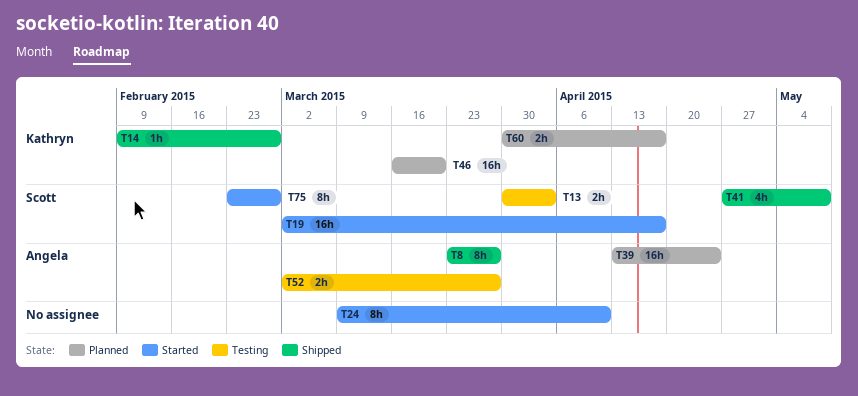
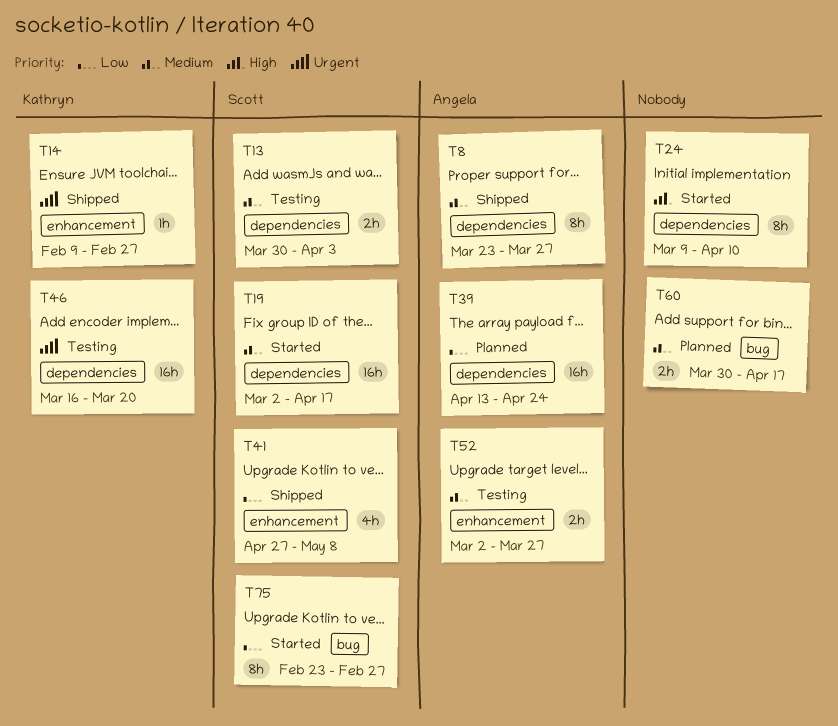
T46, status: Planned -> Testing
T60, owner: Kathryn -> none

